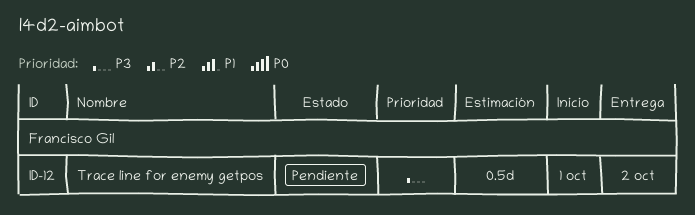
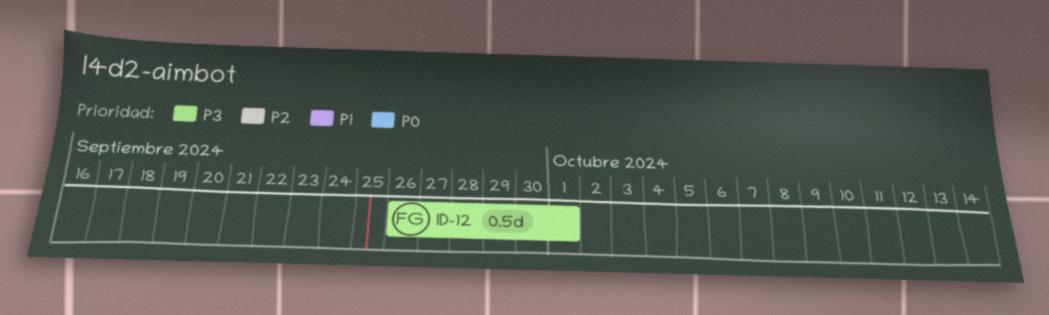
ID-12, start: Oct 1 -> Sep 26
ID-12, due: Oct 2 -> Oct 1

